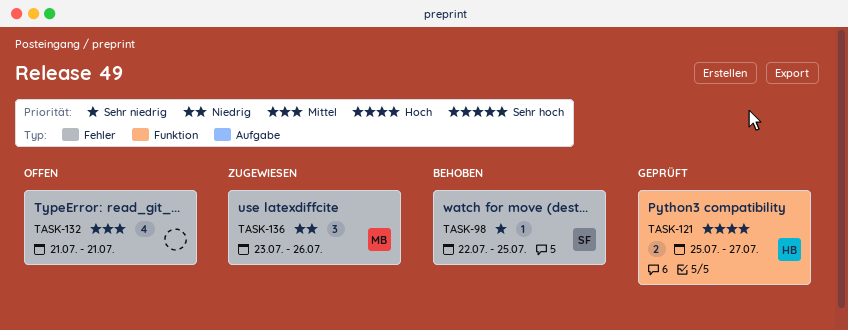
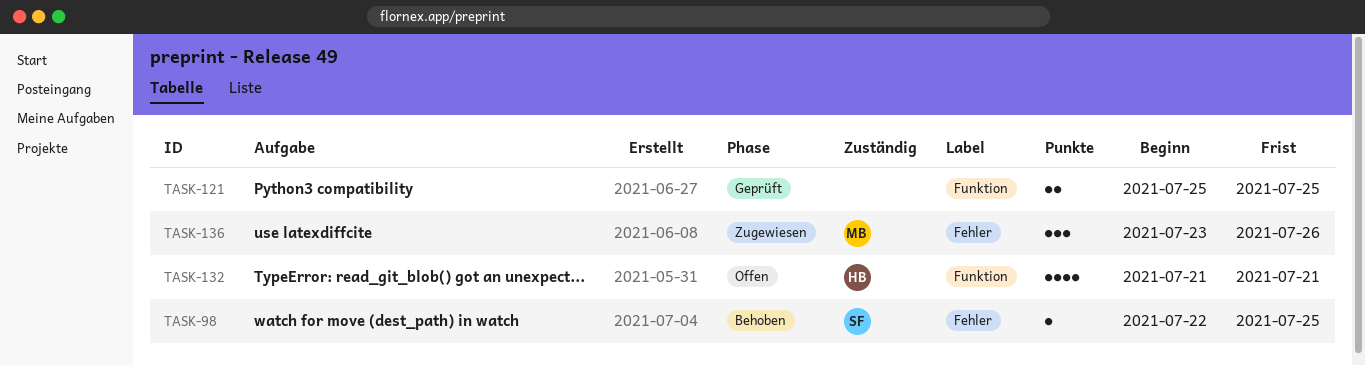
TASK-121, owner: HB -> none
TASK-121, due: Jul 27 -> Jul 25
TASK-132, owner: none -> HB
TASK-132, label: Fehler -> Funktion

